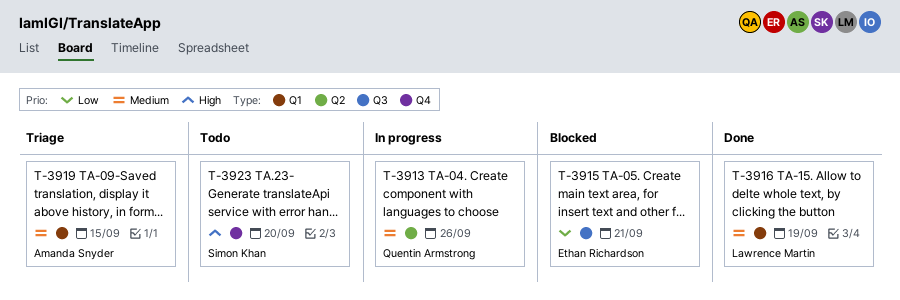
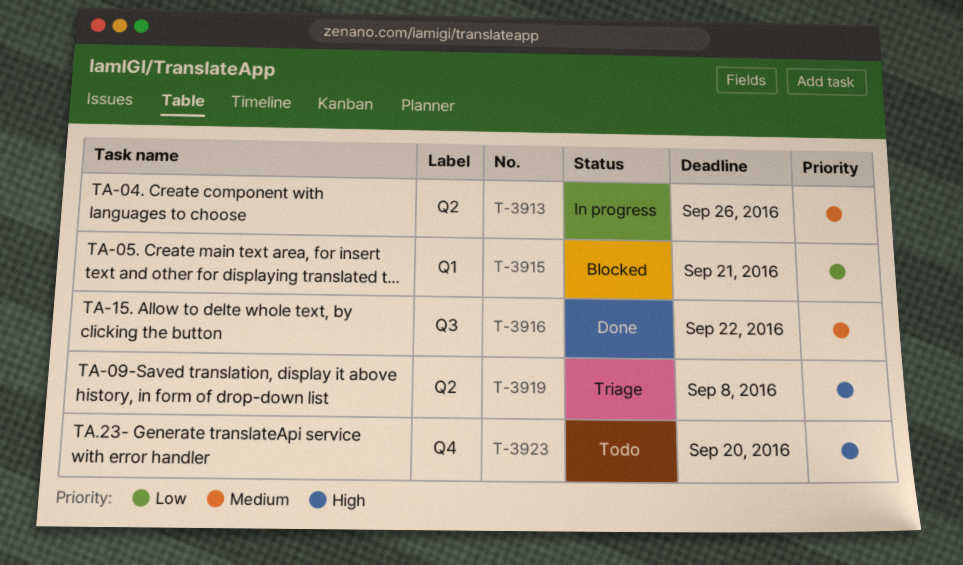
T-3915, label: Q3 -> Q1
T-3916, label: Q1 -> Q3
T-3916, due: Sep 19 -> Sep 22
T-3919, priority: Medium -> High
T-3919, label: Q1 -> Q2
T-3919, due: Sep 15 -> Sep 8

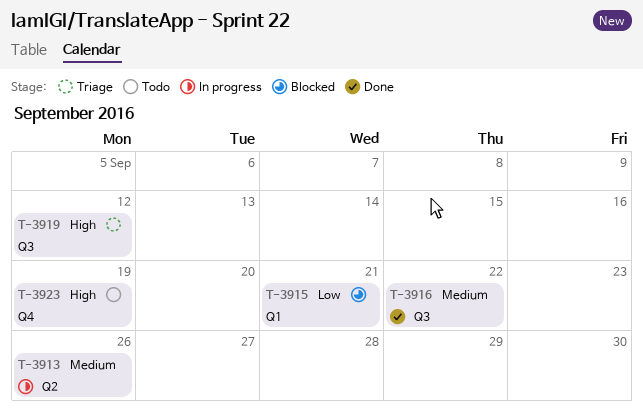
T-3919, label: Q2 -> Q3
T-3919, due: Sep 8 -> Sep 12
T-3923, due: Sep 20 -> Sep 19

